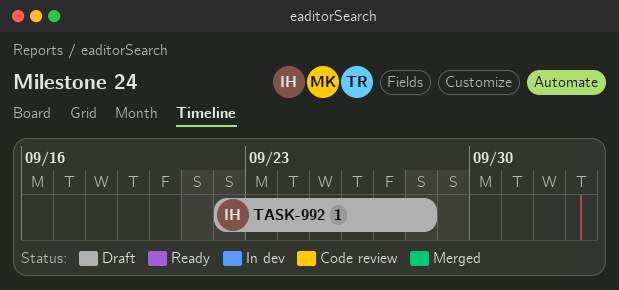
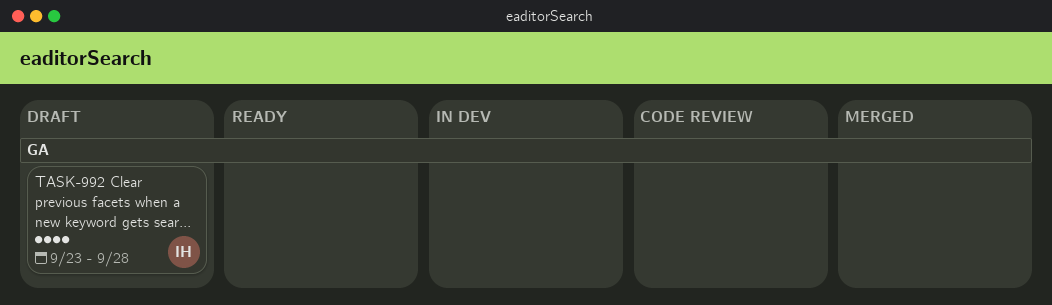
TASK-992, estimate: 1 -> 4
TASK-992, start: Sep 22 -> Sep 23

